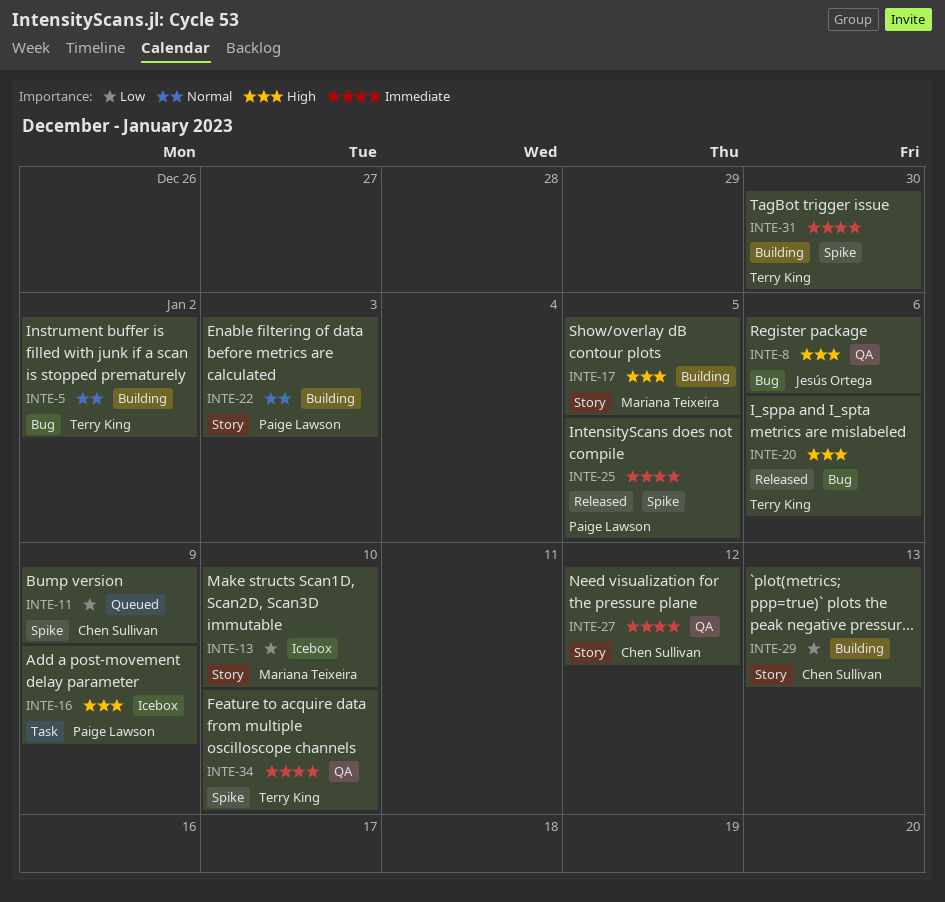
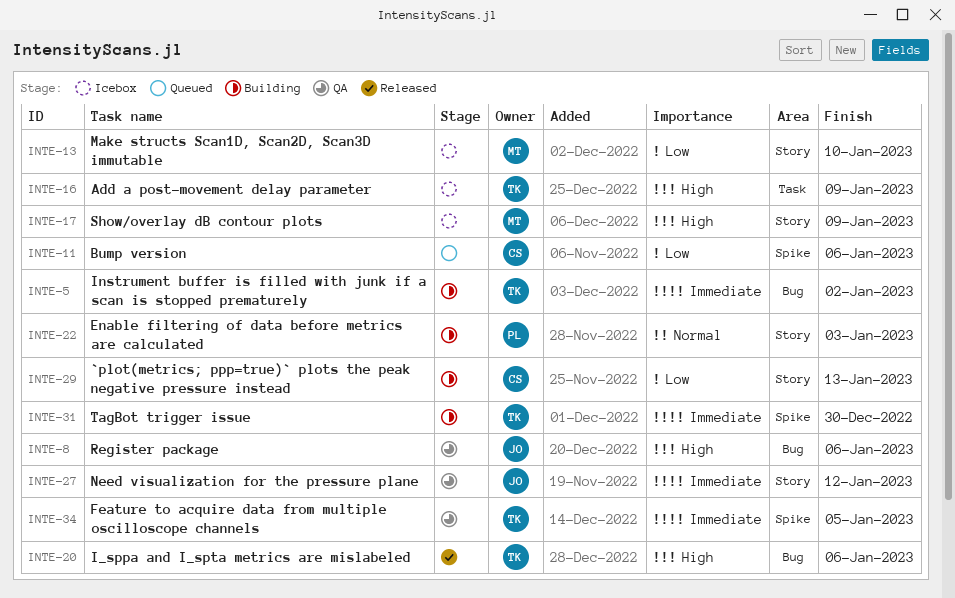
INTE-5, priority: Normal -> Immediate
INTE-11, due: Jan 9 -> Jan 6
INTE-16, owner: Paige Lawson -> Terry King
INTE-17, status: Building -> Icebox
INTE-17, due: Jan 5 -> Jan 9
INTE-25: present -> none
INTE-27, owner: Chen Sullivan -> Jesús Ortega
INTE-34, due: Jan 10 -> Jan 5

